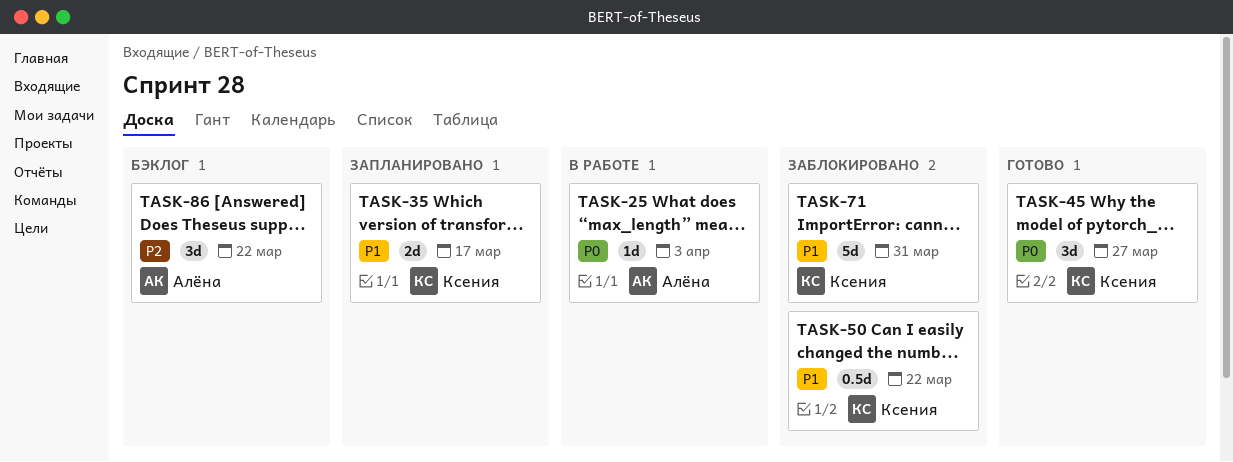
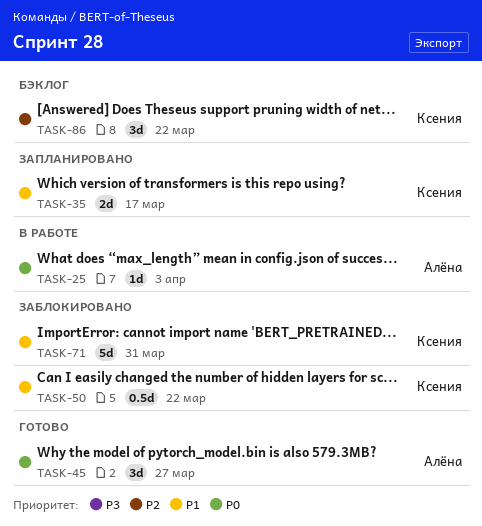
TASK-45, owner: Ксения -> Алёна
TASK-86, owner: Алёна -> Ксения

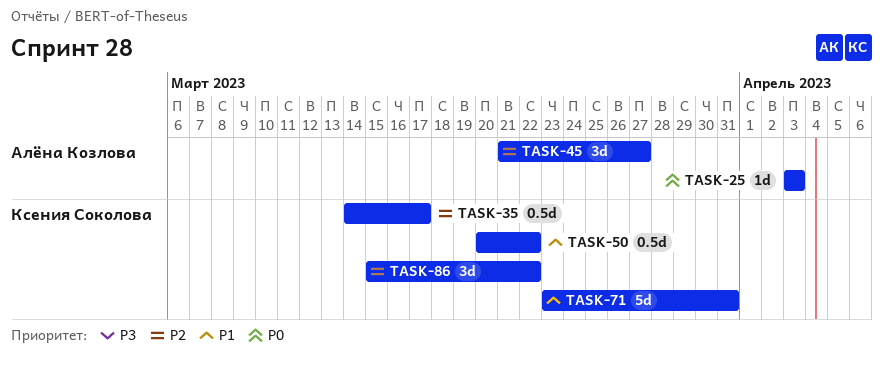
TASK-35, priority: P1 -> P2
TASK-35, estimate: 2d -> 0.5d
TASK-45, priority: P0 -> P2

